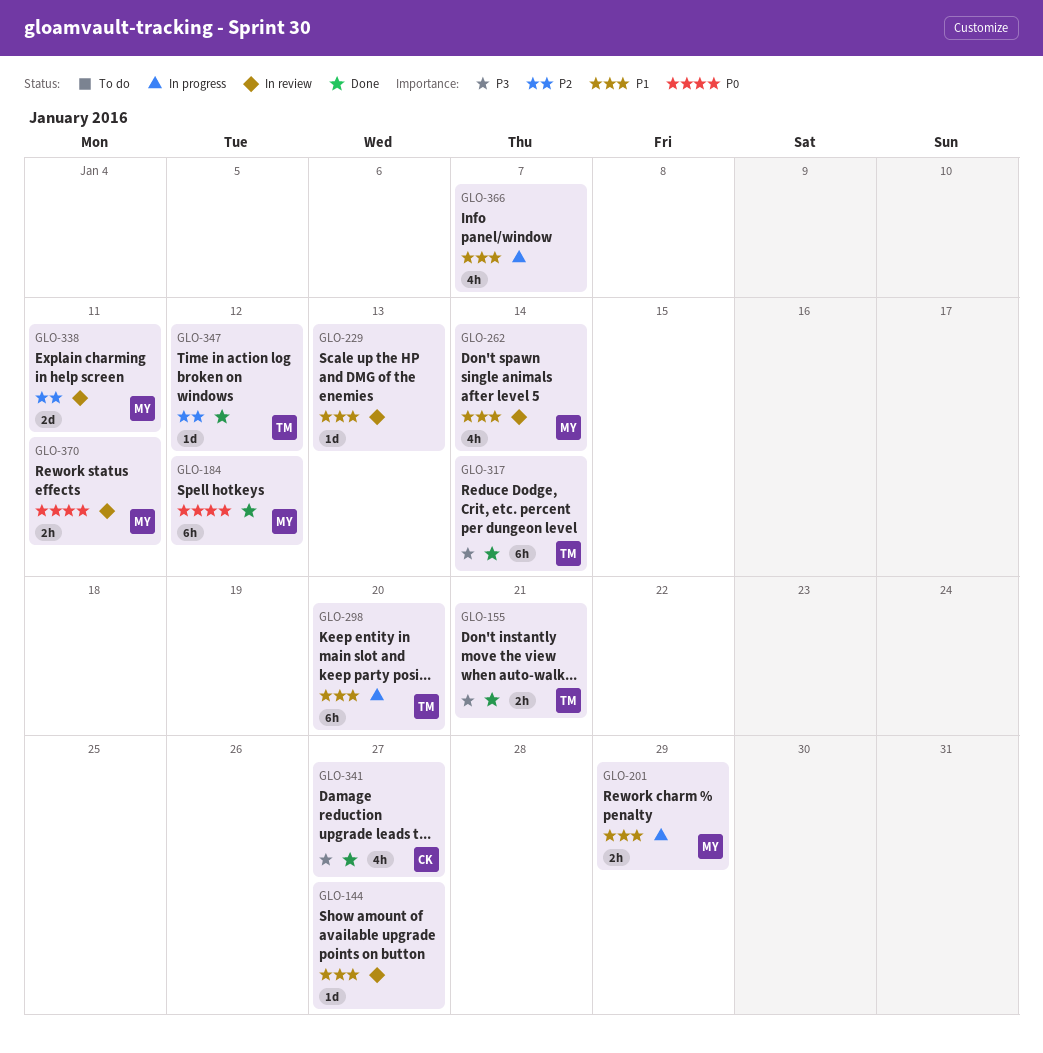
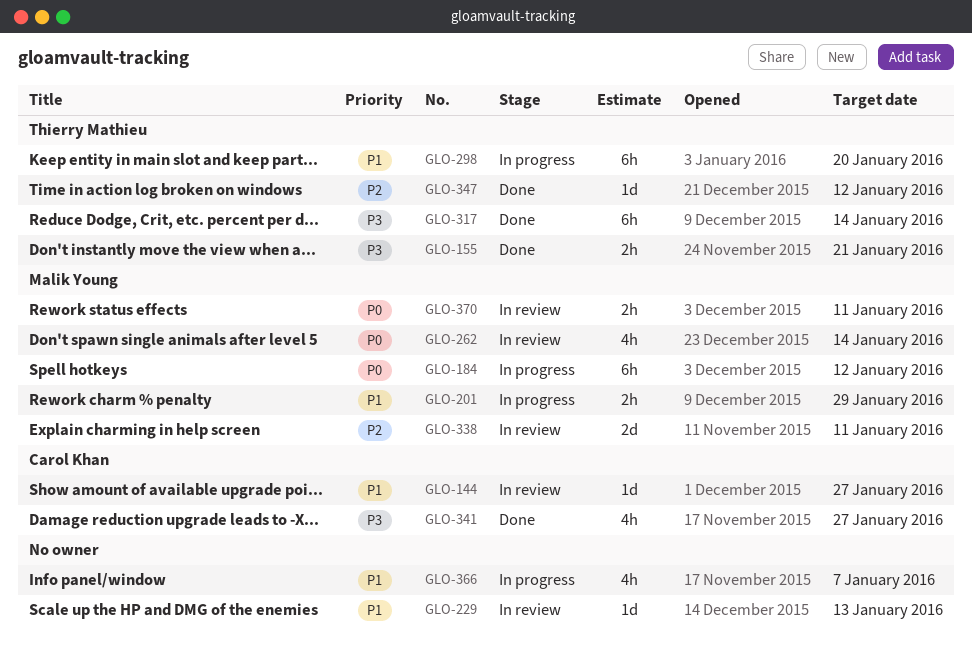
GLO-144, owner: none -> Carol Khan
GLO-184, status: Done -> In progress
GLO-262, priority: P1 -> P0

